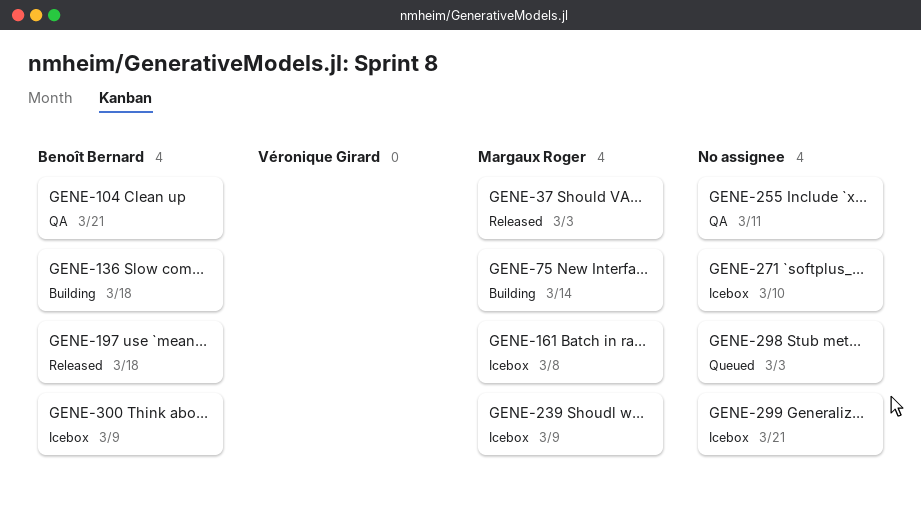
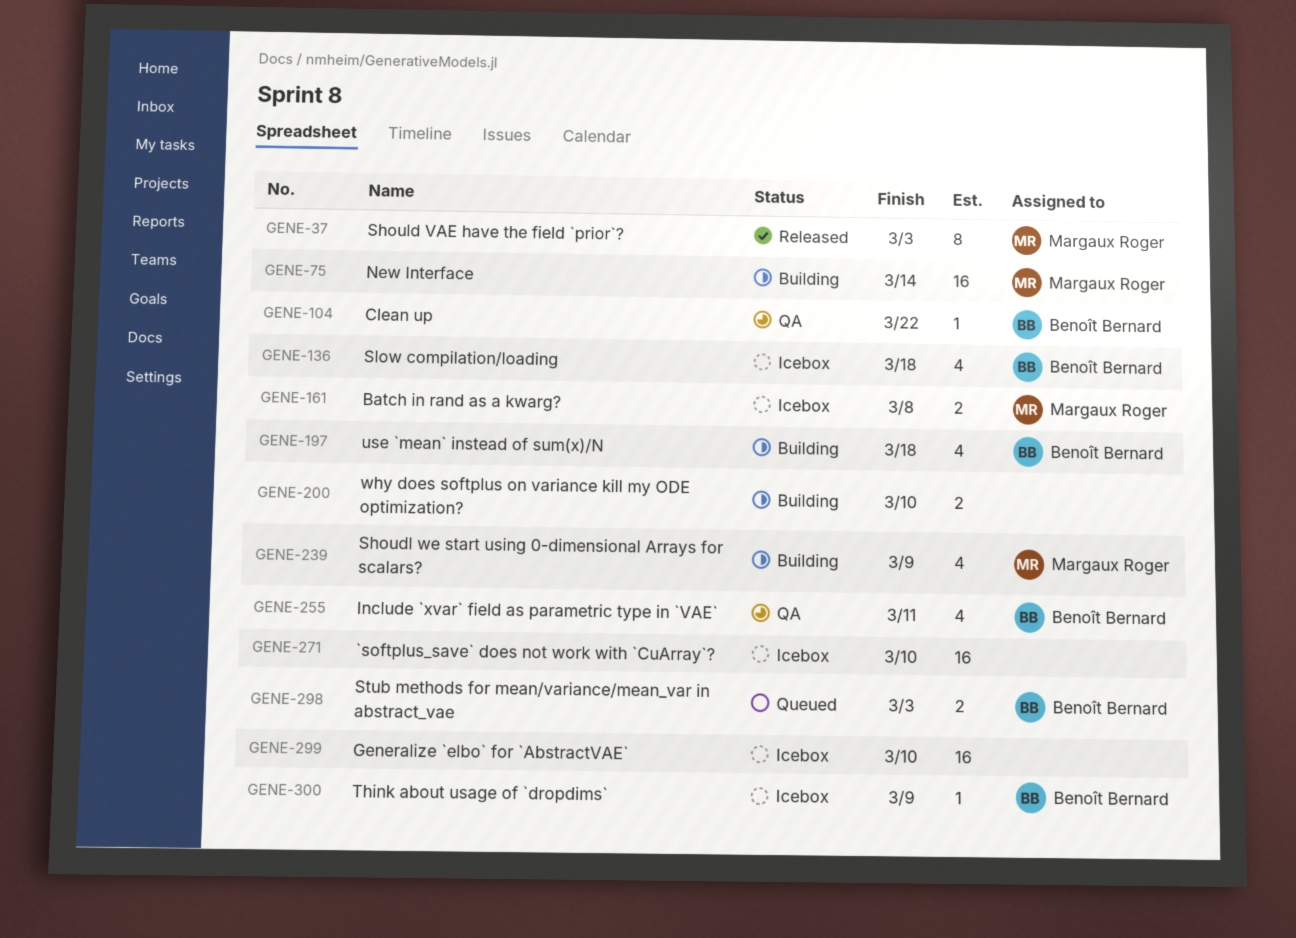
GENE-104, due: Mar 21 -> Mar 22
GENE-136, status: Building -> Icebox
GENE-197, status: Released -> Building
GENE-200: none -> present
GENE-239, status: Icebox -> Building
GENE-255, owner: none -> Benoît Bernard
GENE-298, owner: none -> Benoît Bernard
GENE-299, due: Mar 21 -> Mar 10

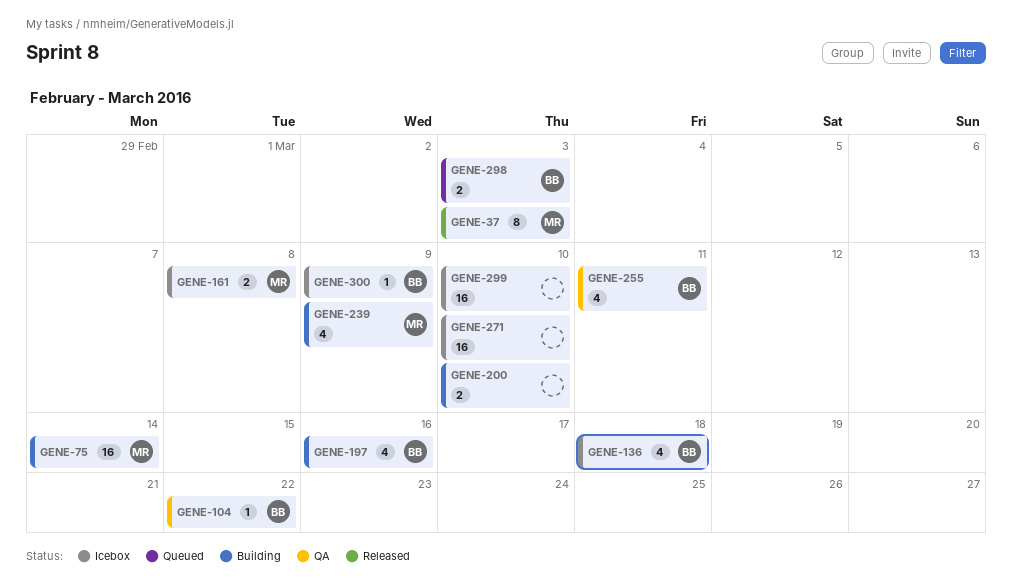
GENE-197, due: Mar 18 -> Mar 16

